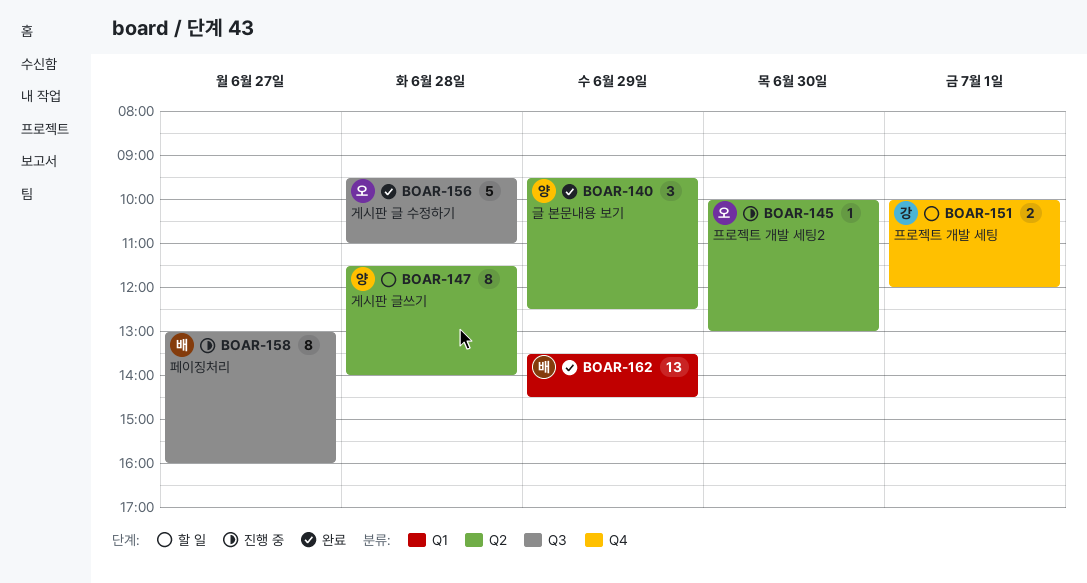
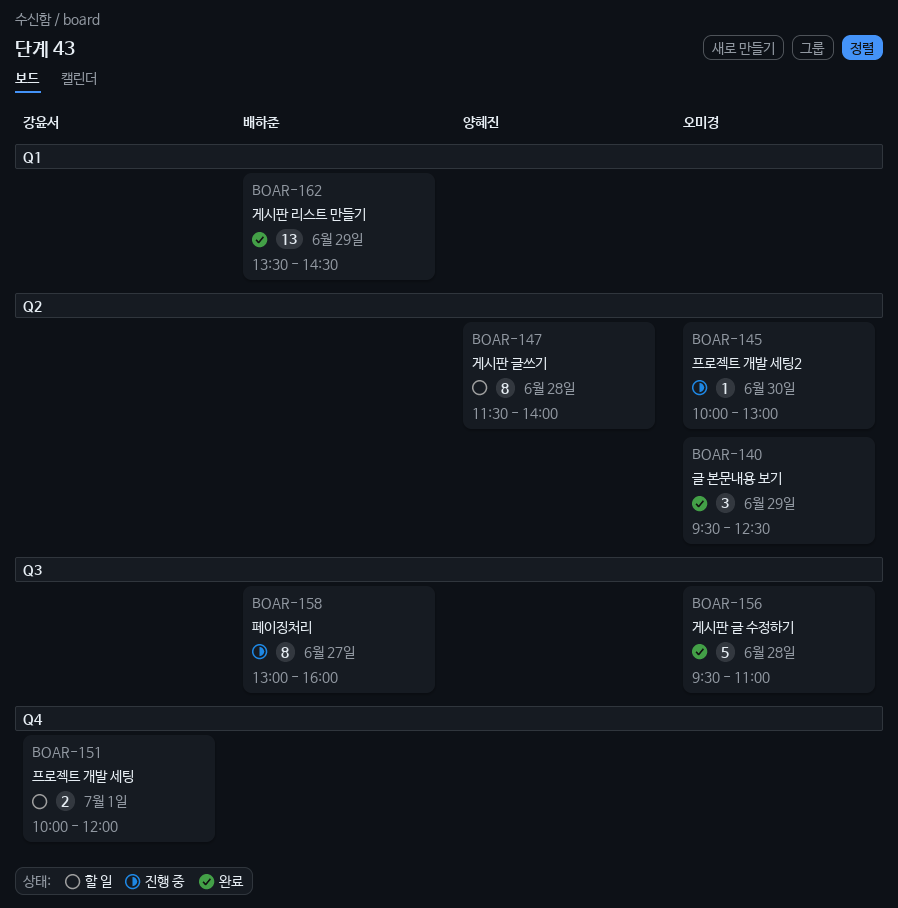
BOAR-140, owner: 양혜진 -> 오미경

